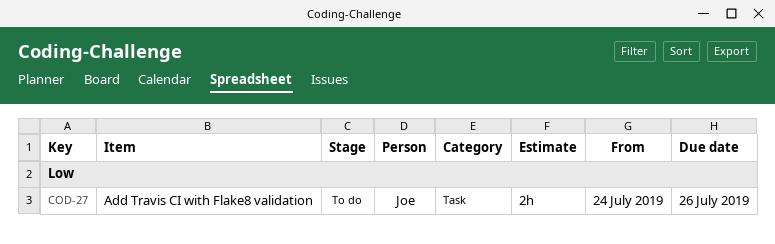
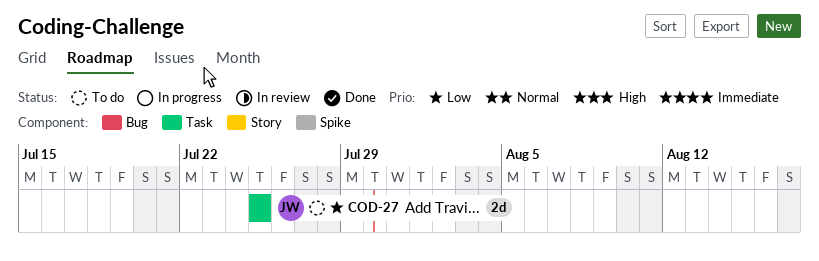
COD-27, estimate: 2h -> 2d
COD-27, start: Jul 24 -> Jul 25
COD-27, due: Jul 26 -> Jul 25

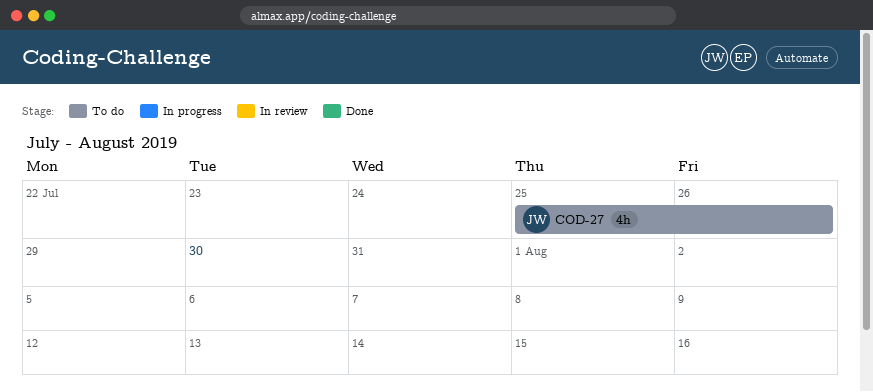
COD-27, estimate: 2d -> 4h
COD-27, due: Jul 25 -> Jul 26

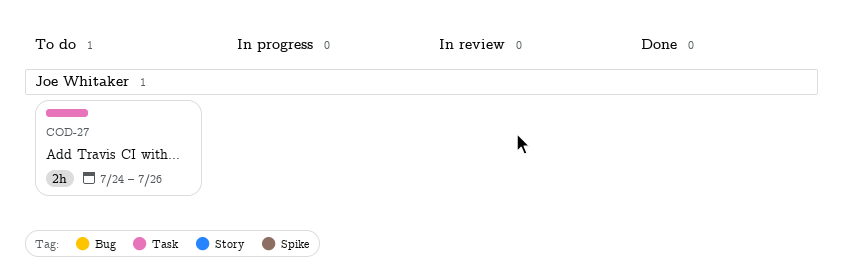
COD-27, estimate: 4h -> 2h
COD-27, start: Jul 25 -> Jul 24

